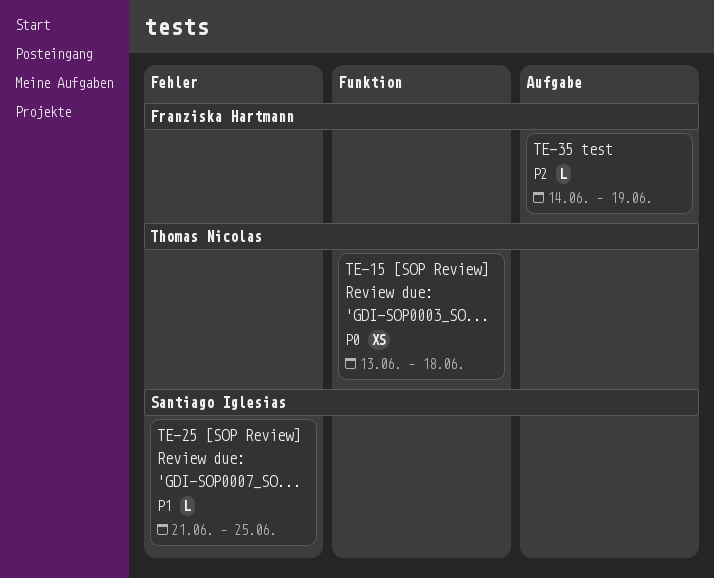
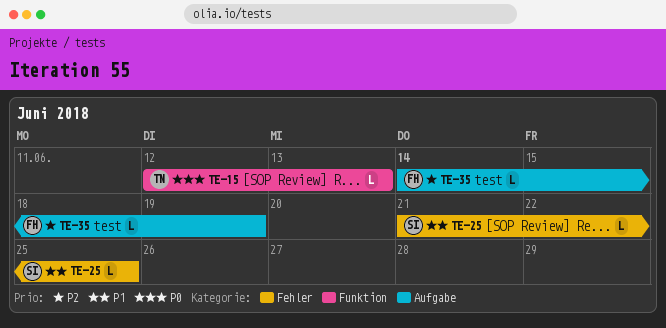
TE-15, estimate: XS -> L
TE-15, start: Jun 13 -> Jun 12
TE-15, due: Jun 18 -> Jun 13

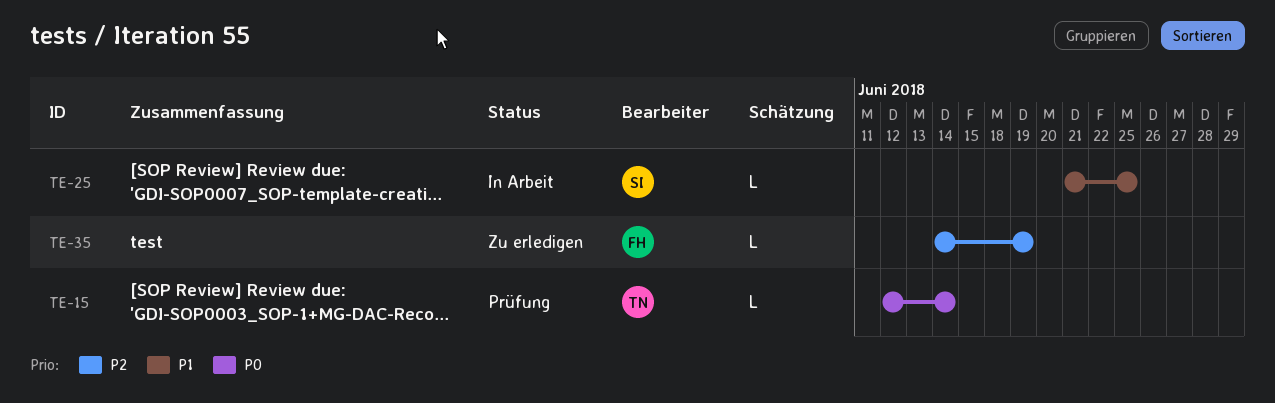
TE-15, due: Jun 13 -> Jun 14

